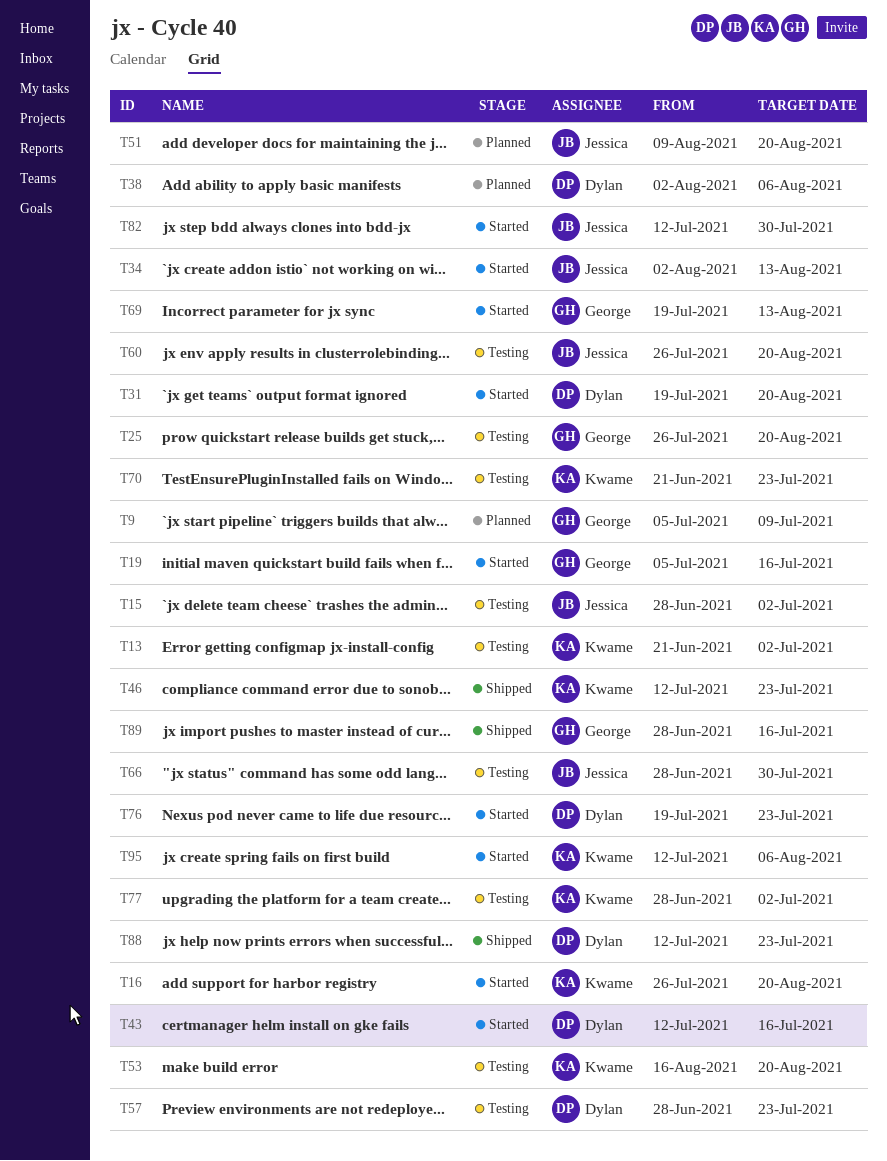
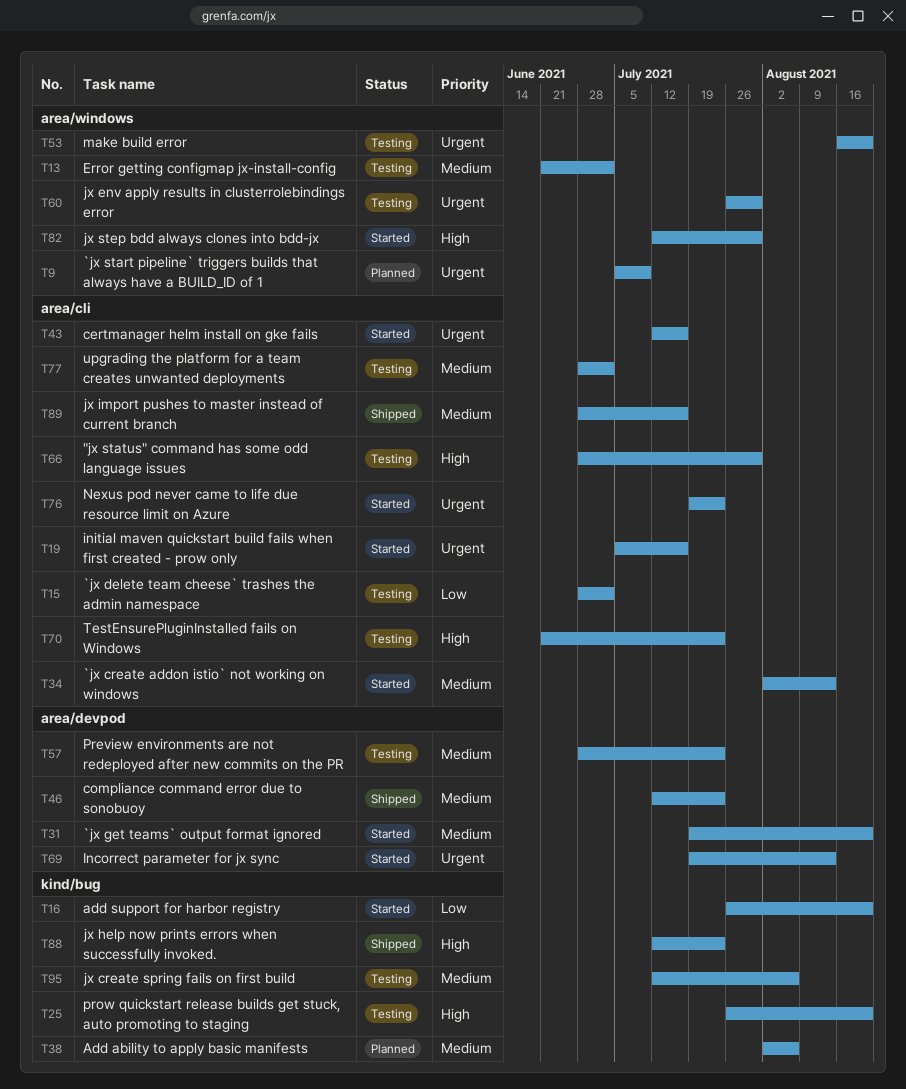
T51: present -> none
T60, due: Aug 20 -> Jul 30
T95, status: Started -> Testing

